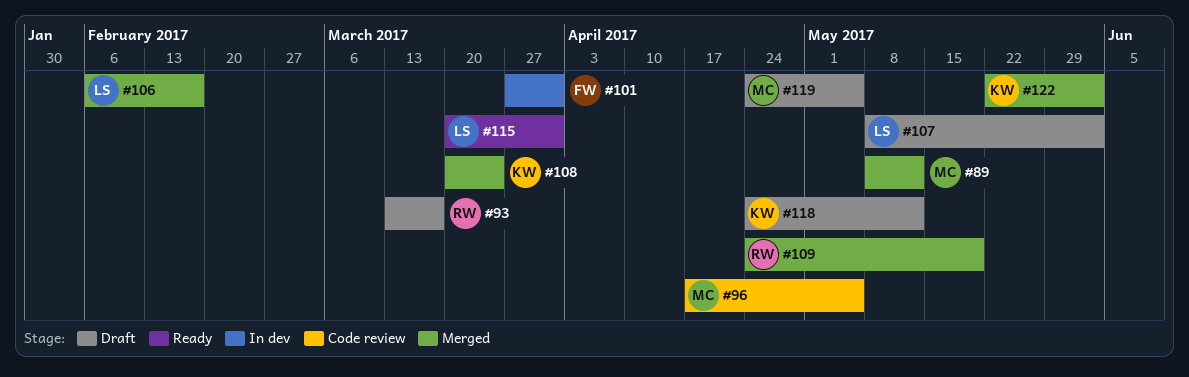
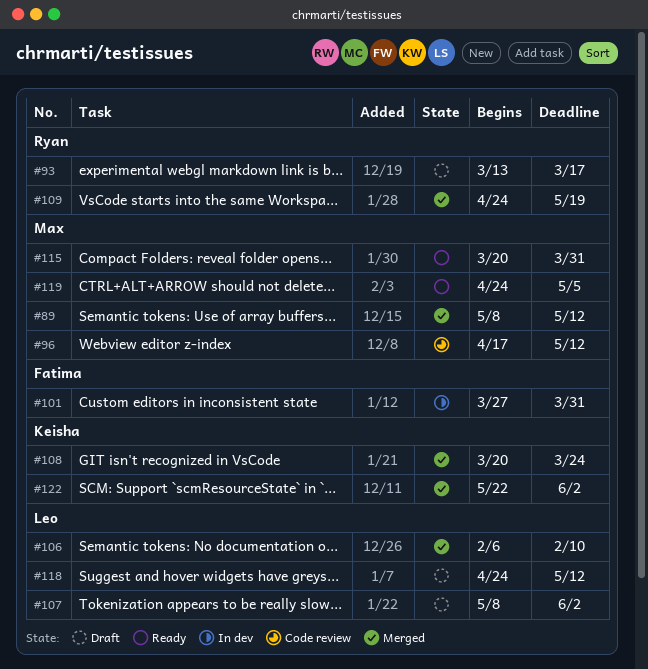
#96, due: May 5 -> May 12
#106, due: Feb 17 -> Feb 10
#115, owner: Leo -> Max
#118, owner: Keisha -> Leo
#119, status: Draft -> Ready

